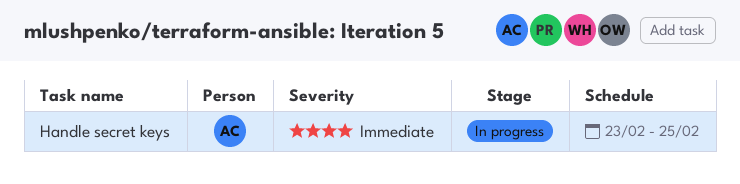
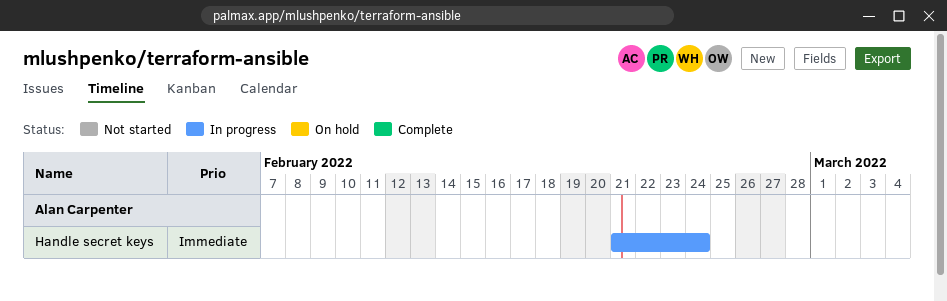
Handle secret keys, start: Feb 23 -> Feb 21
Handle secret keys, due: Feb 25 -> Feb 24

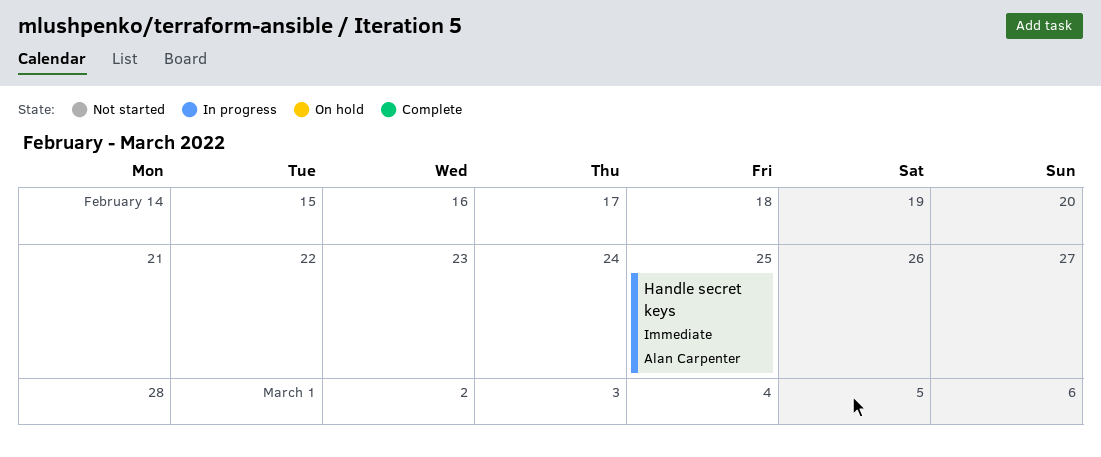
Handle secret keys, due: Feb 24 -> Feb 25

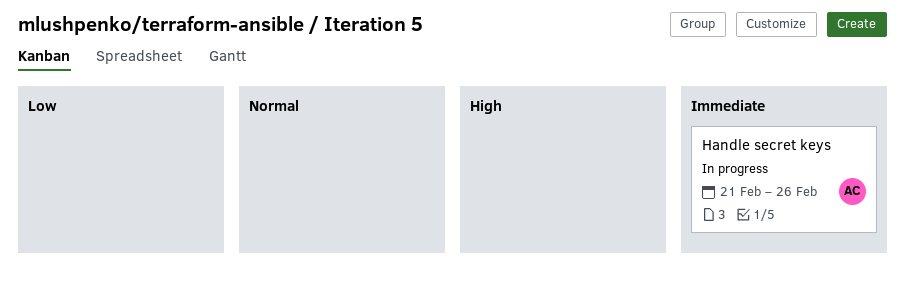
Handle secret keys, due: Feb 25 -> Feb 26

